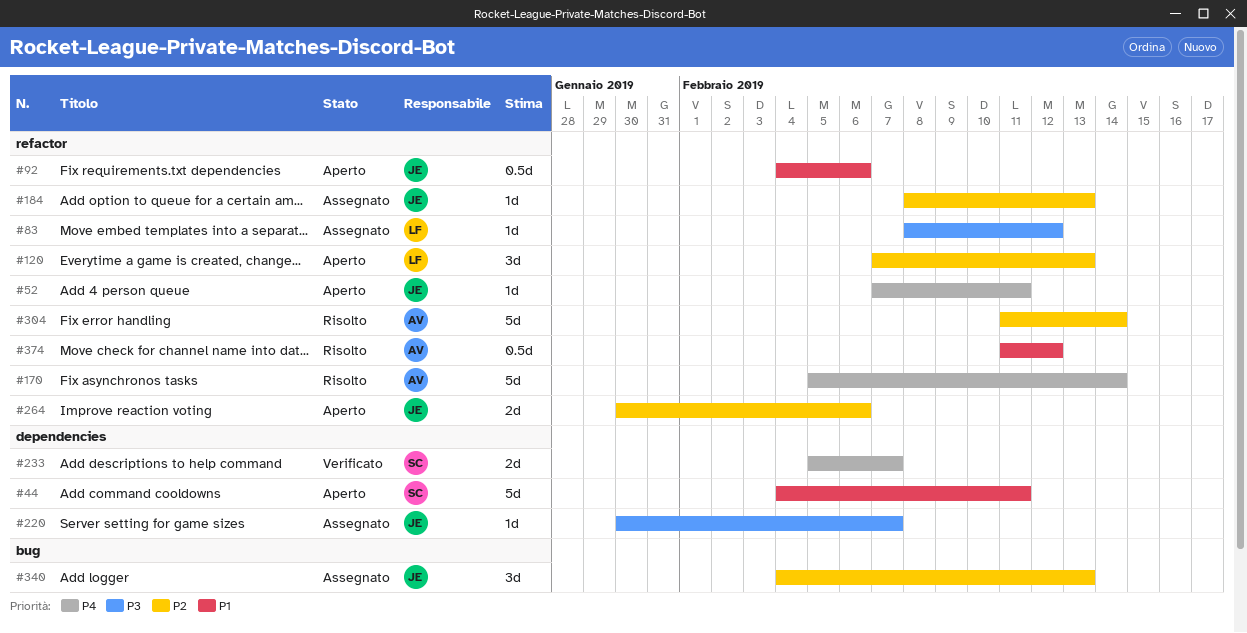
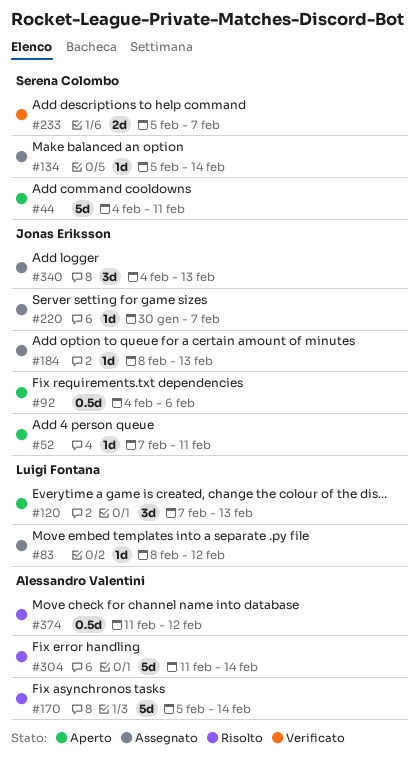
#134: none -> present
#264: present -> none

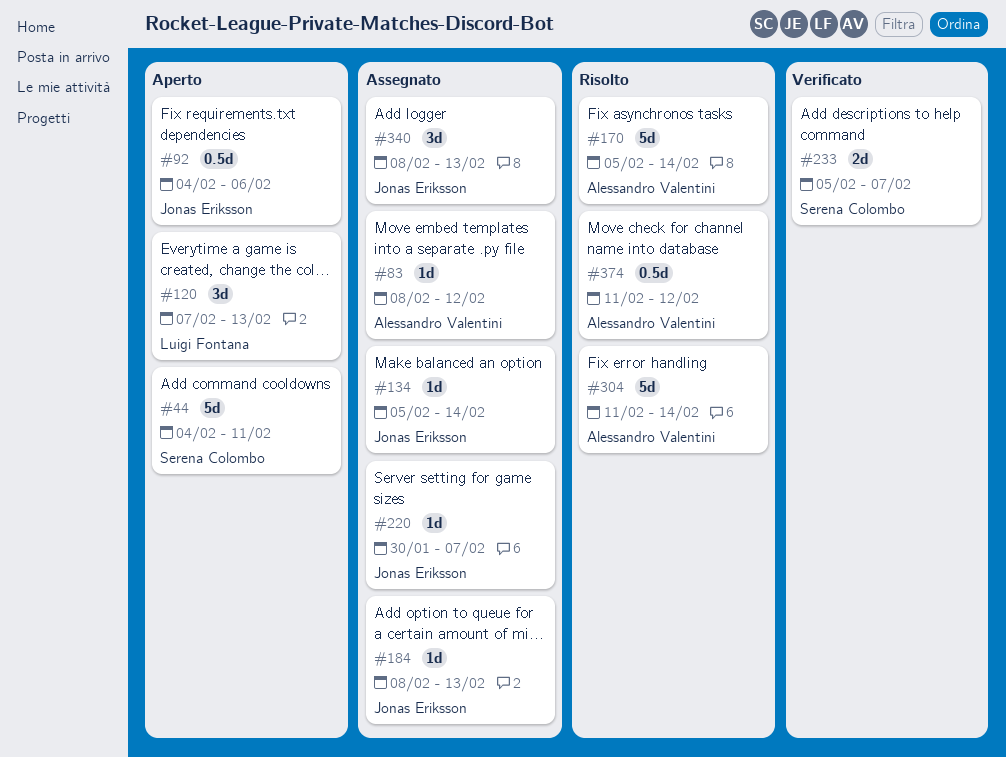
#52: present -> none
#83, owner: Luigi Fontana -> Alessandro Valentini
#134, owner: Serena Colombo -> Jonas Eriksson
#340, start: Feb 4 -> Feb 8

